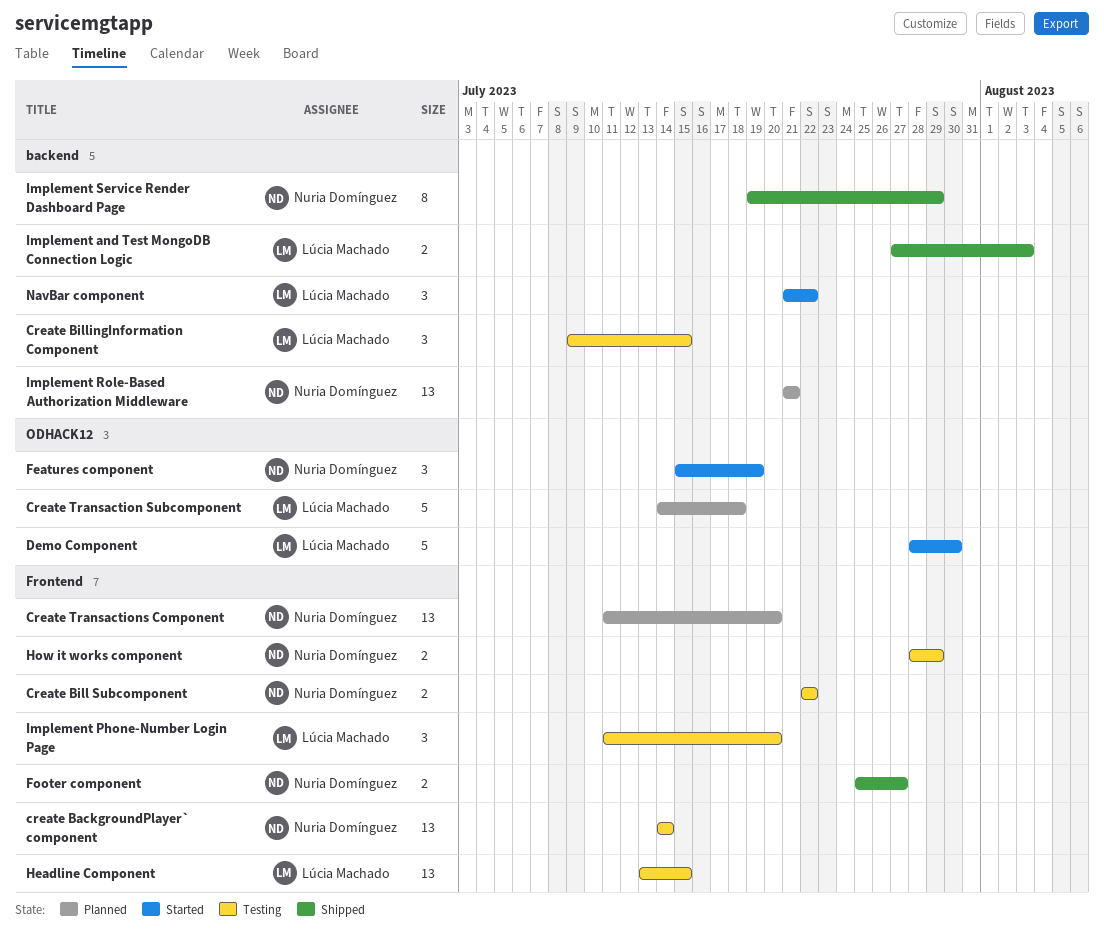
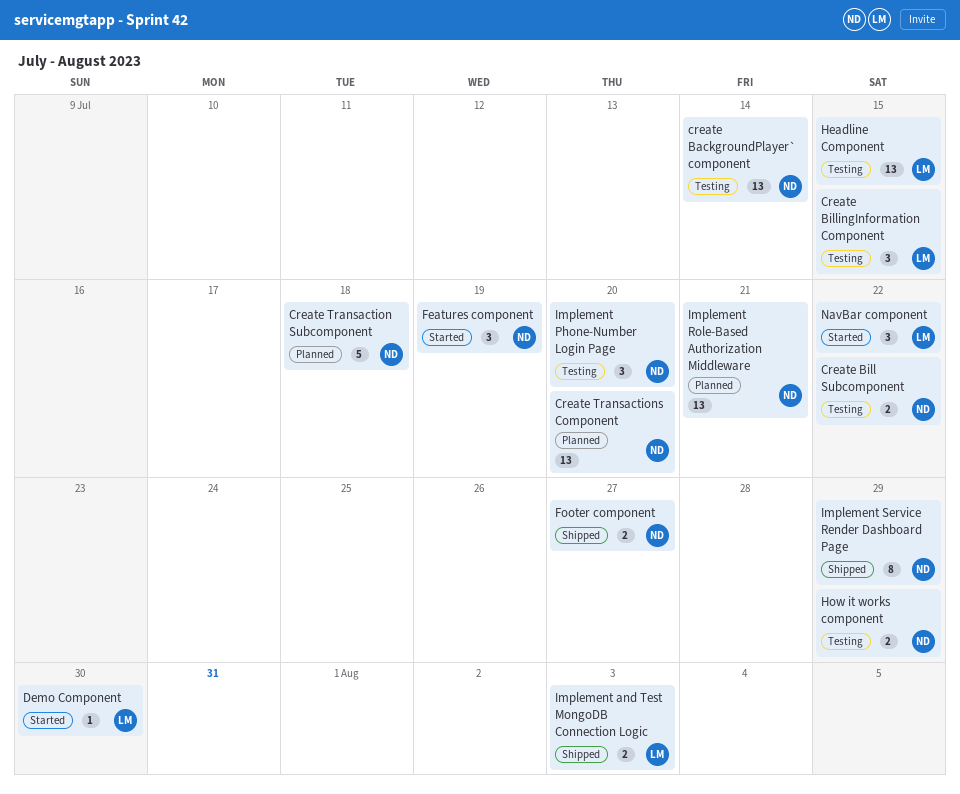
Create Transaction Subcomponent, owner: Lúcia Machado -> Nuria Domínguez
Demo Component, estimate: 5 -> 1
Implement Phone-Number Login Page, owner: Lúcia Machado -> Nuria Domínguez

